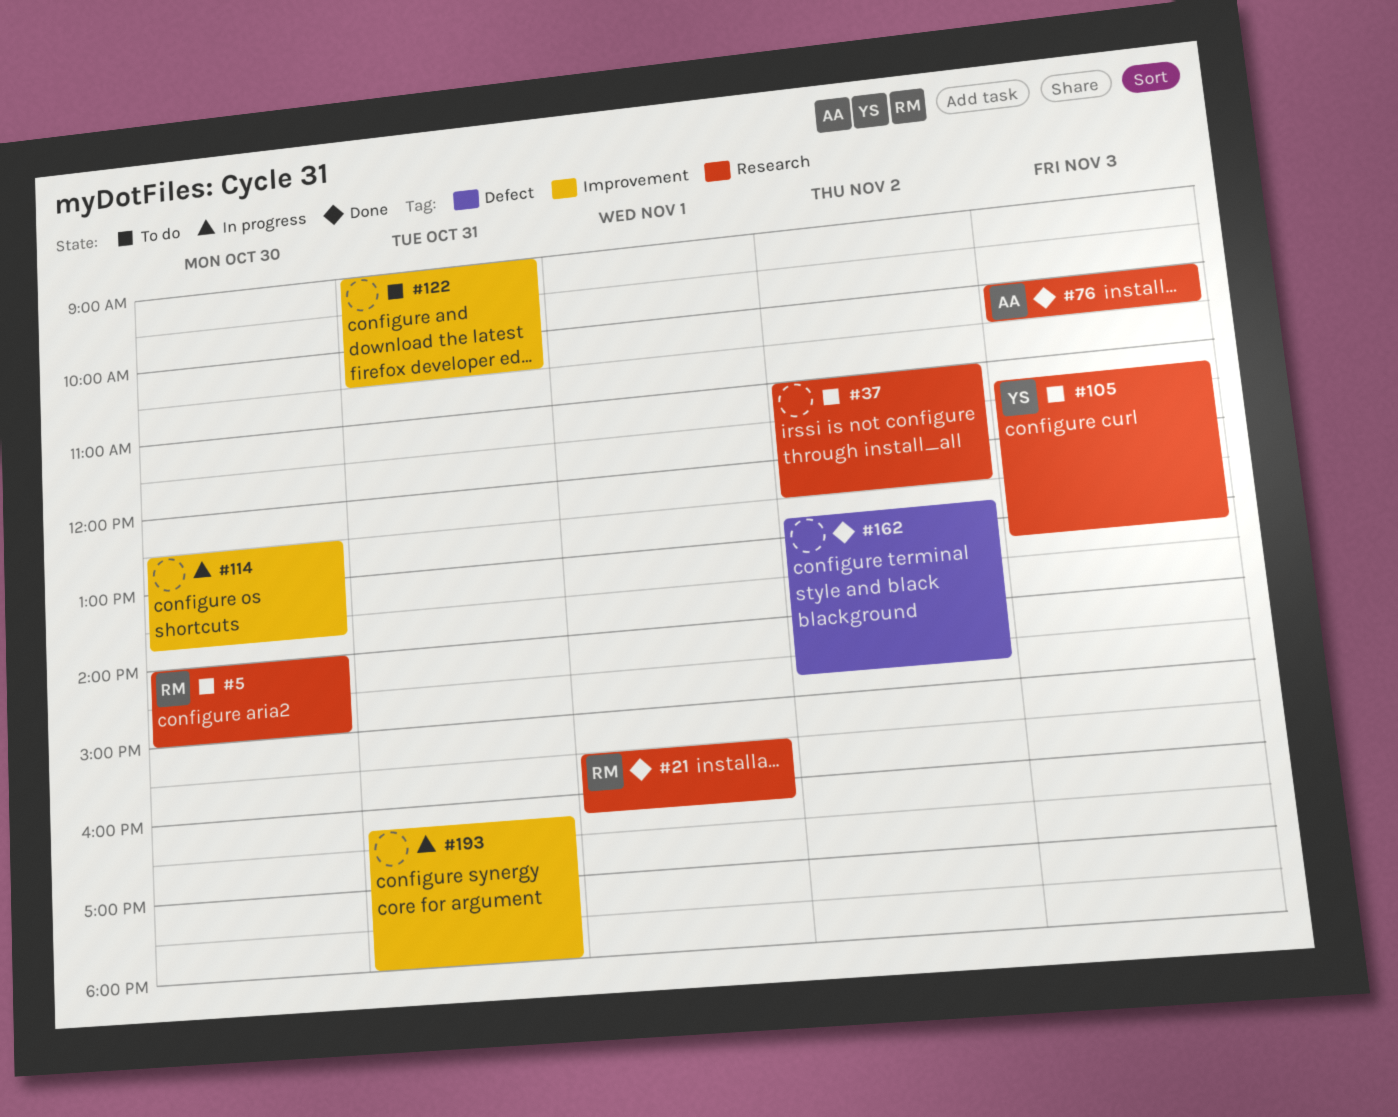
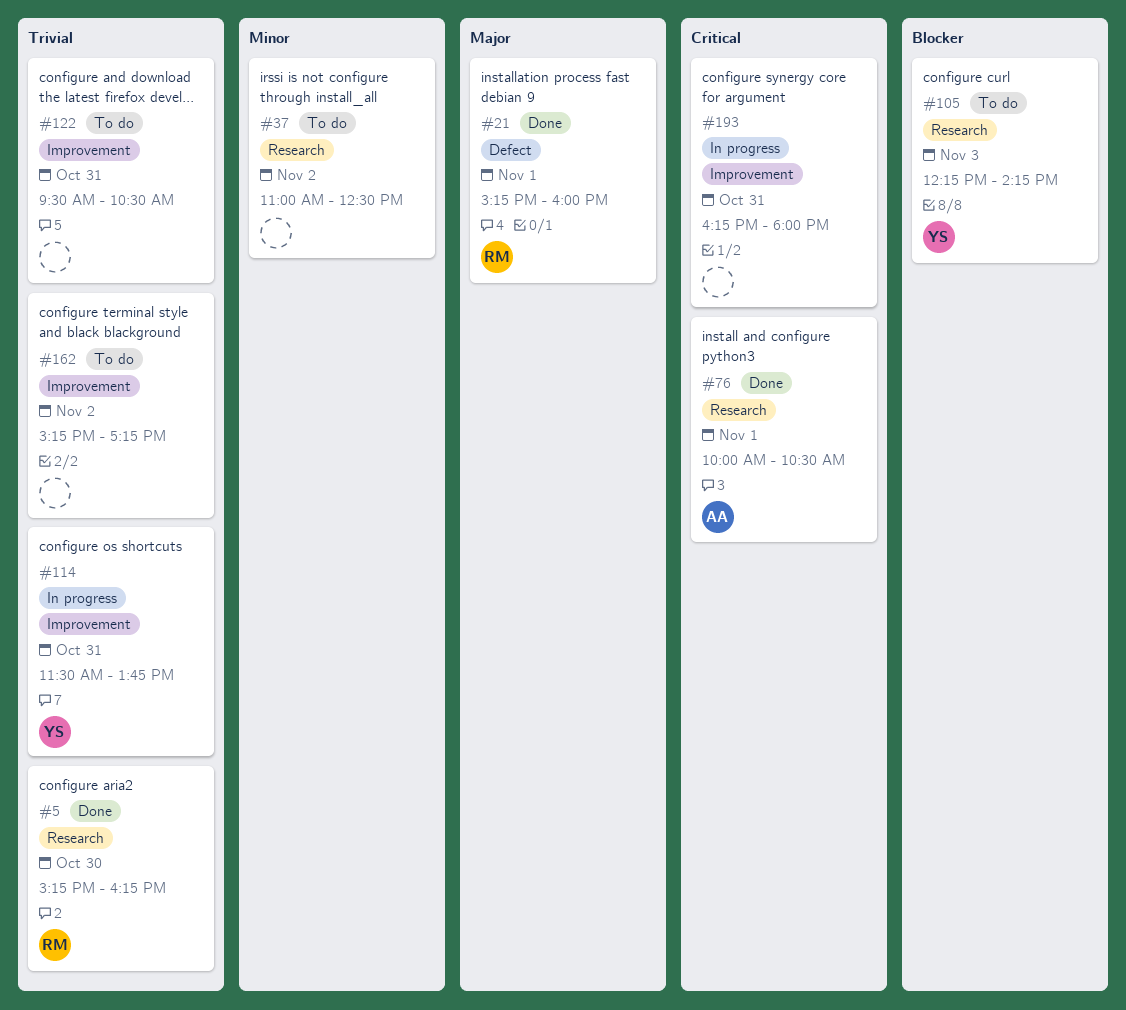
#5, status: To do -> Done
#5, begins: 14:00 -> 15:15
#5, ends: 15:00 -> 16:15
#21, label: Research -> Defect
#21, begins: 15:30 -> 15:15
#21, ends: 16:15 -> 16:00
#76, day: Nov 3 -> Nov 1
#105, begins: 11:15 -> 12:15
#105, ends: 13:15 -> 14:15
#114, owner: none -> YS
#114, day: Oct 30 -> Oct 31
#114, begins: 12:30 -> 11:30
#122, begins: 09:00 -> 09:30
#162, status: Done -> To do
#162, label: Defect -> Improvement
#162, begins: 12:45 -> 15:15
#162, ends: 14:45 -> 17:15

